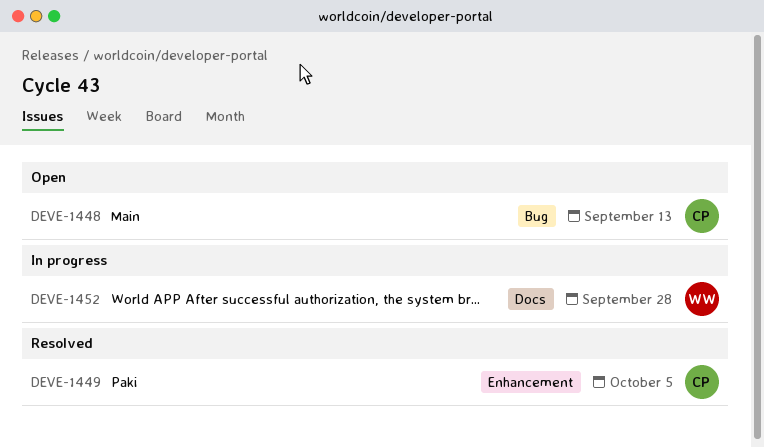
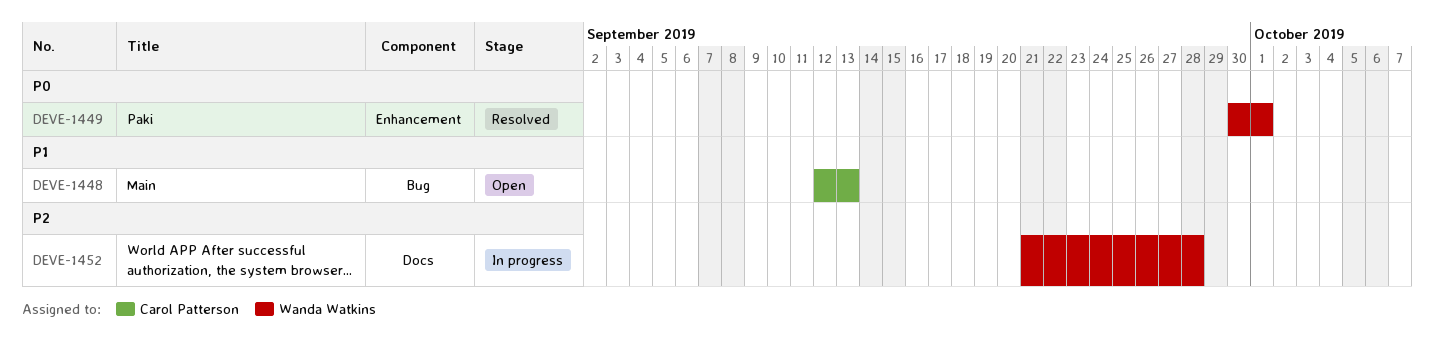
DEVE-1449, owner: Carol Patterson -> Wanda Watkins
DEVE-1449, due: Oct 5 -> Oct 1

